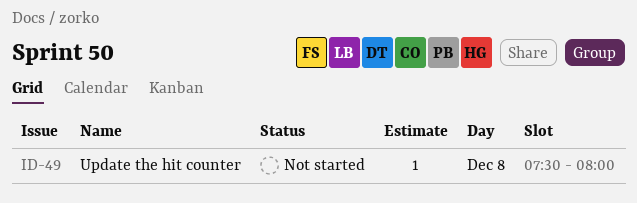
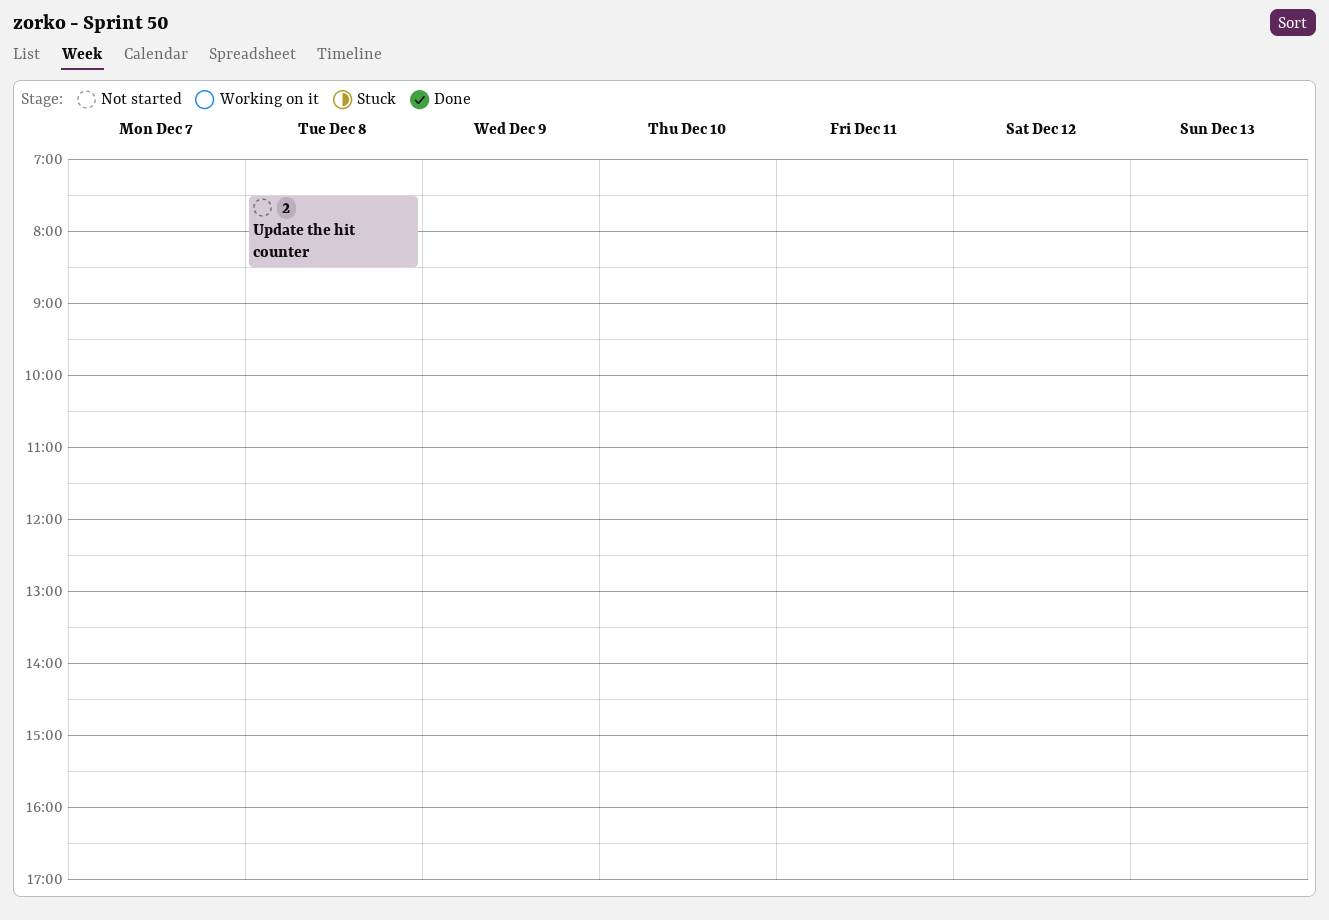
Update the hit counter, estimate: 1 -> 2
Update the hit counter, ends: 08:00 -> 08:30

